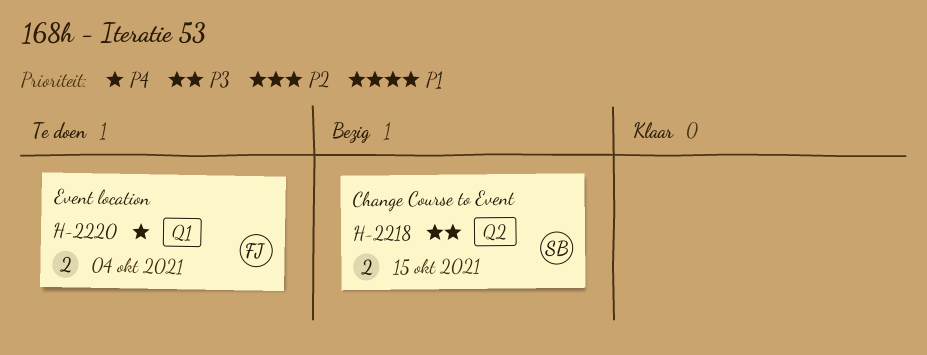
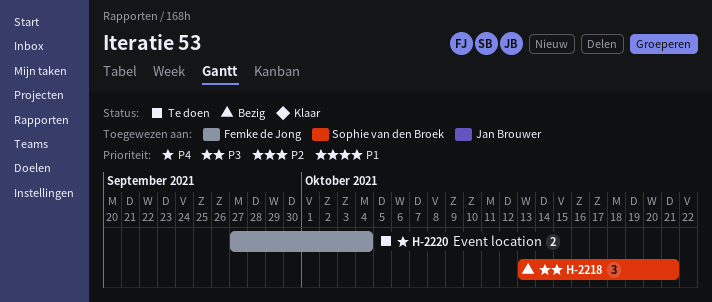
H-2218, estimate: 2 -> 3
H-2218, due: Oct 15 -> Oct 21

